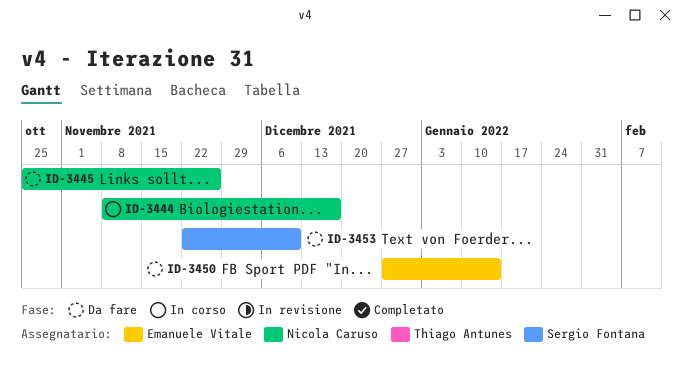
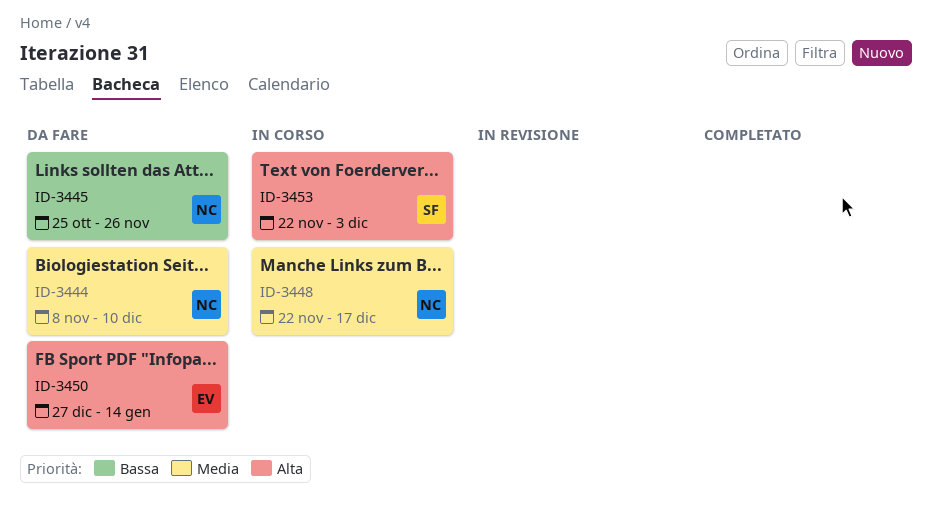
ID-3444, status: In corso -> Da fare
ID-3444, due: Dec 17 -> Dec 10
ID-3448: none -> present
ID-3453, status: Da fare -> In corso
ID-3453, due: Dec 10 -> Dec 3

